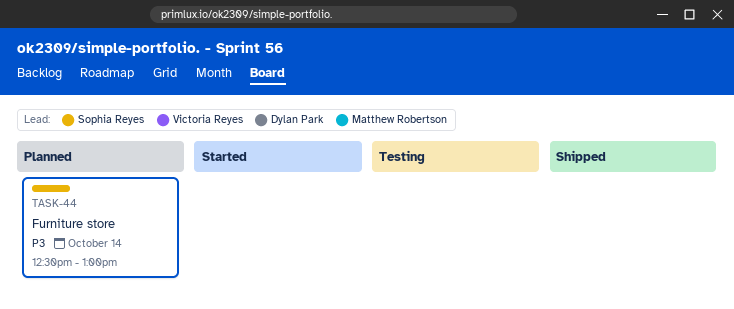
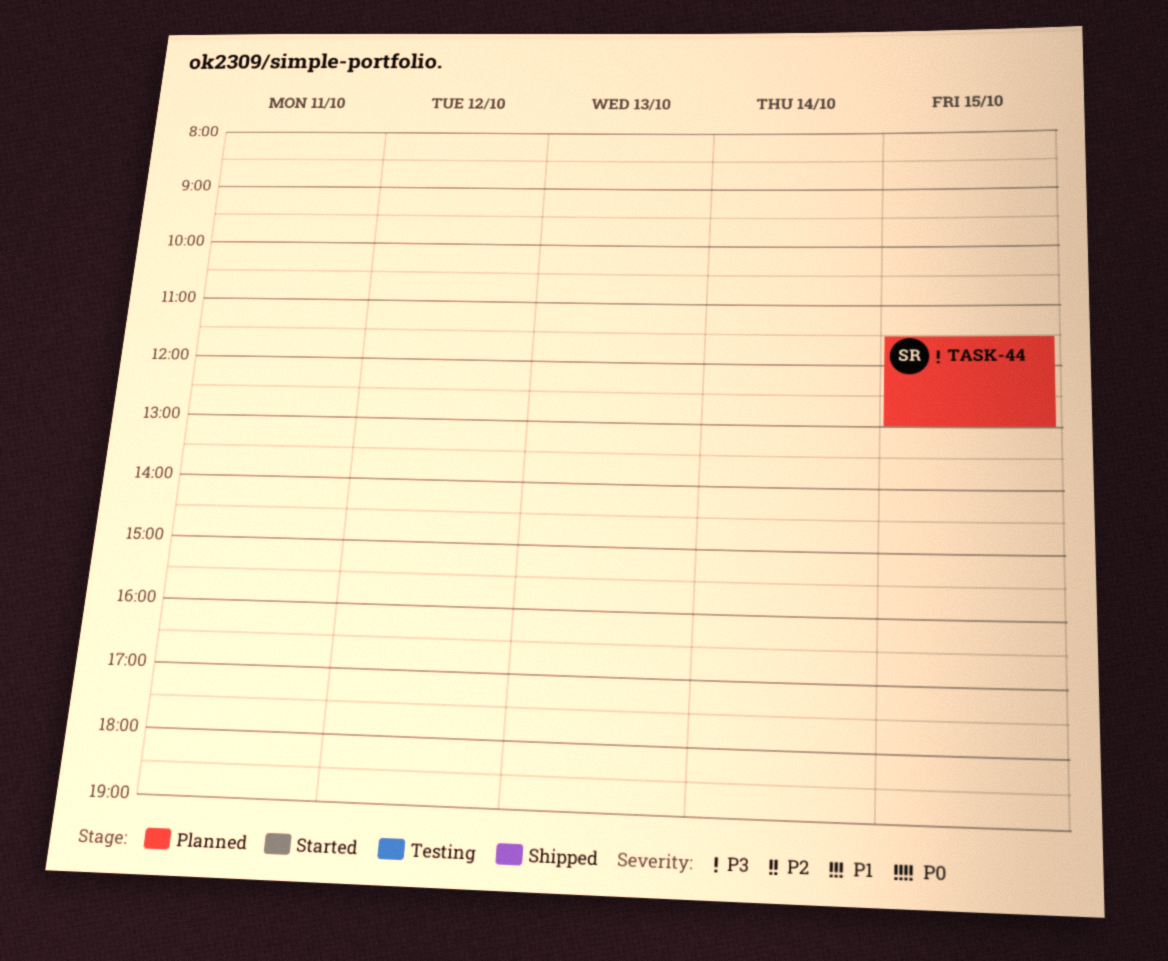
TASK-44, day: Oct 14 -> Oct 15
TASK-44, begins: 12:30 -> 11:30

